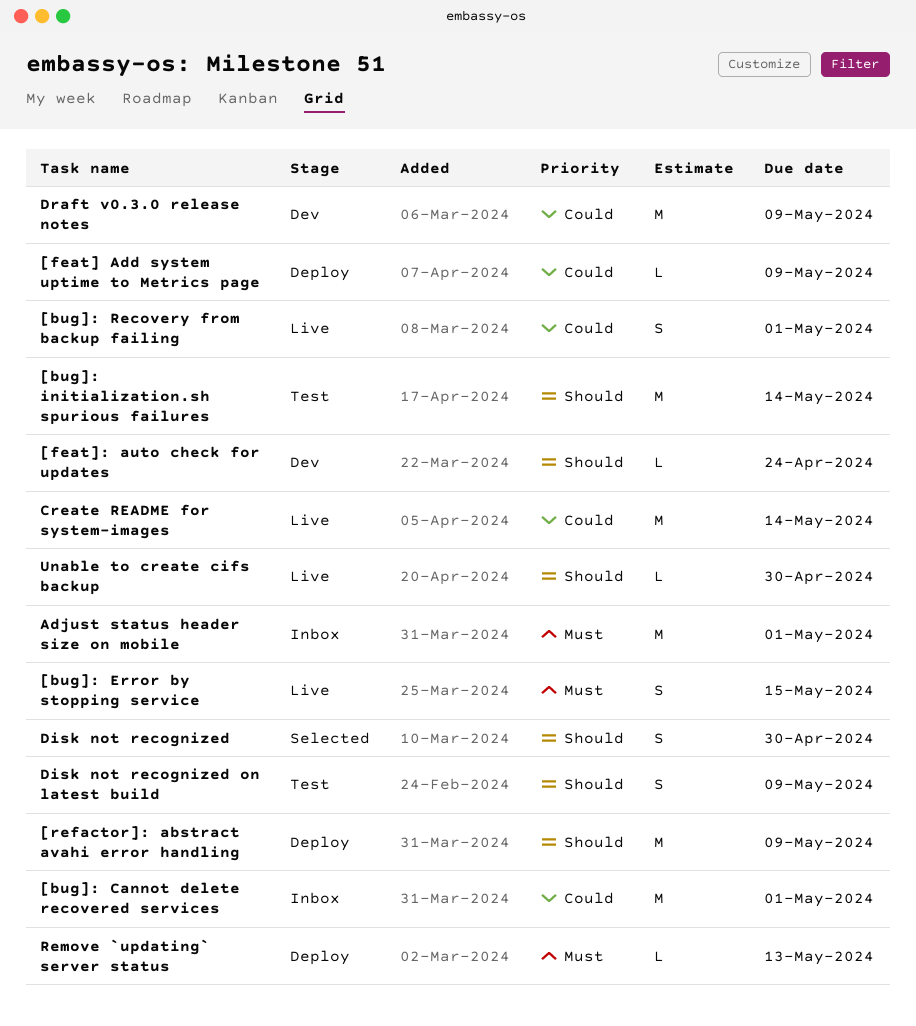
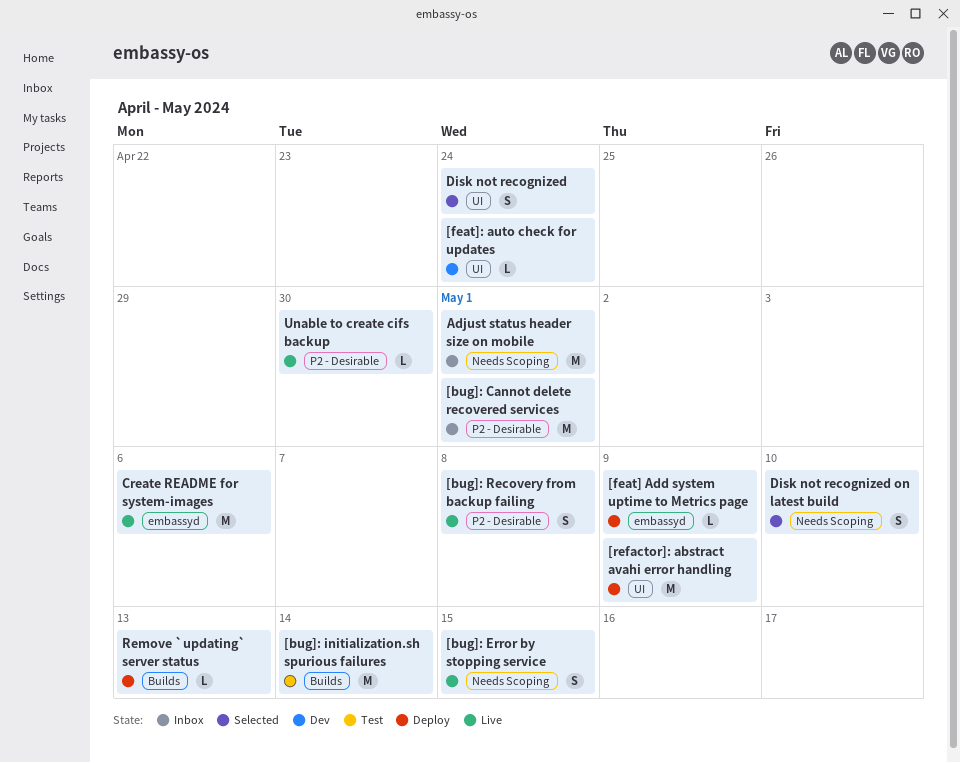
[bug]: Recovery from backup failing, due: May 1 -> May 8
Create README for system-images, due: May 14 -> May 6
Disk not recognized, due: Apr 30 -> Apr 24
Disk not recognized on latest build, status: Test -> Selected
Disk not recognized on latest build, due: May 9 -> May 10
Draft v0.3.0 release notes: present -> none

